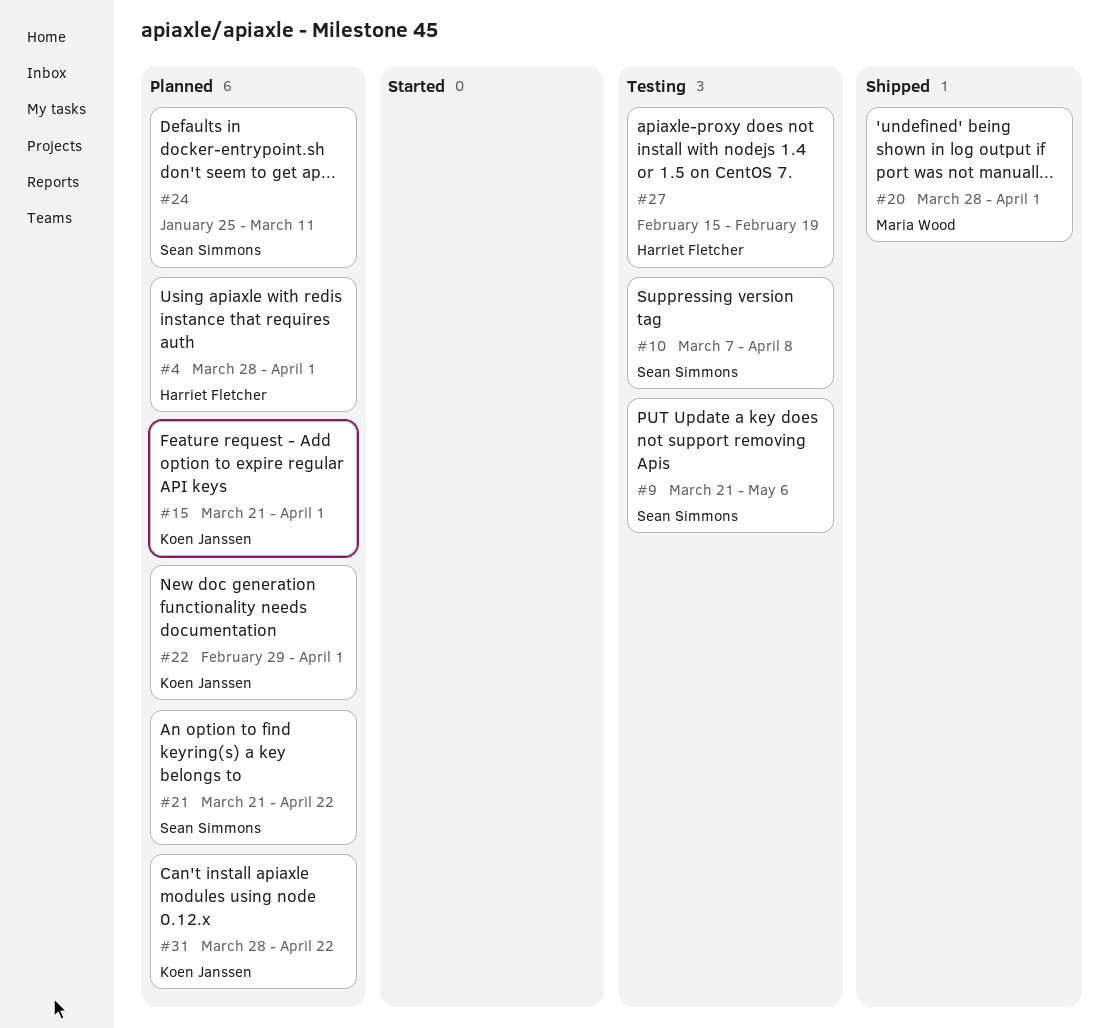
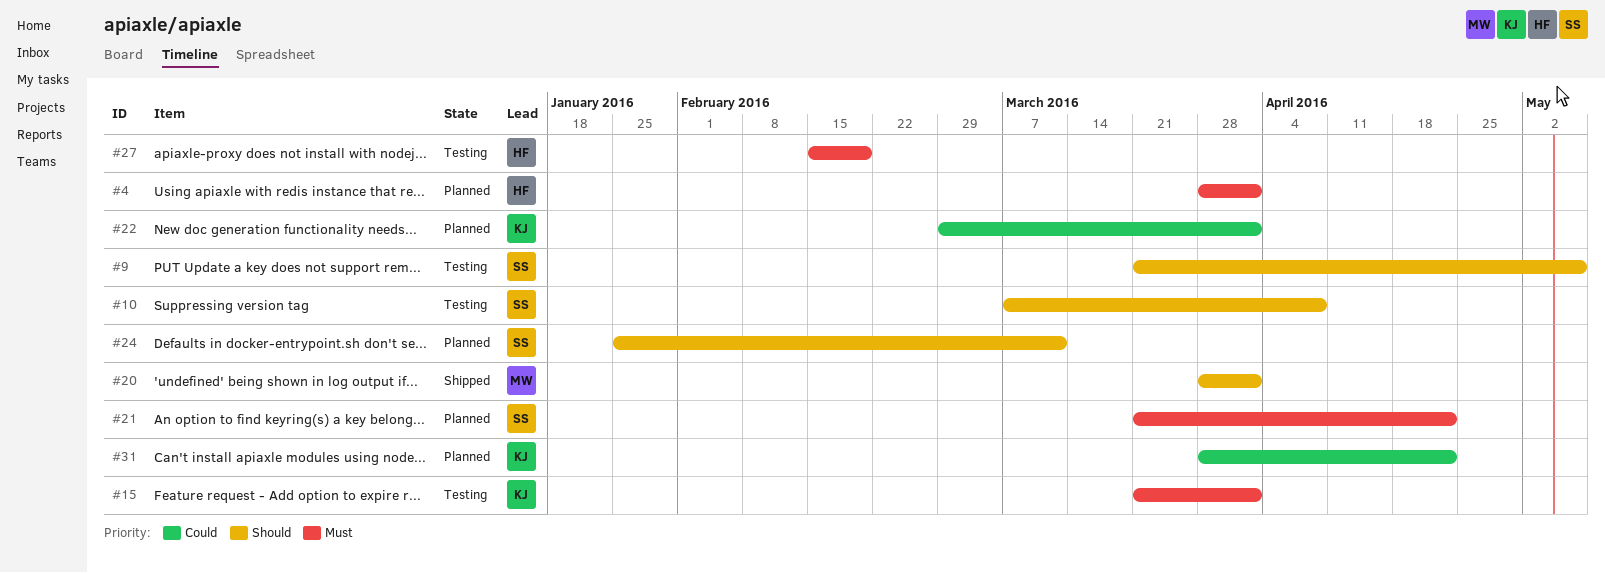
#15, status: Planned -> Testing

